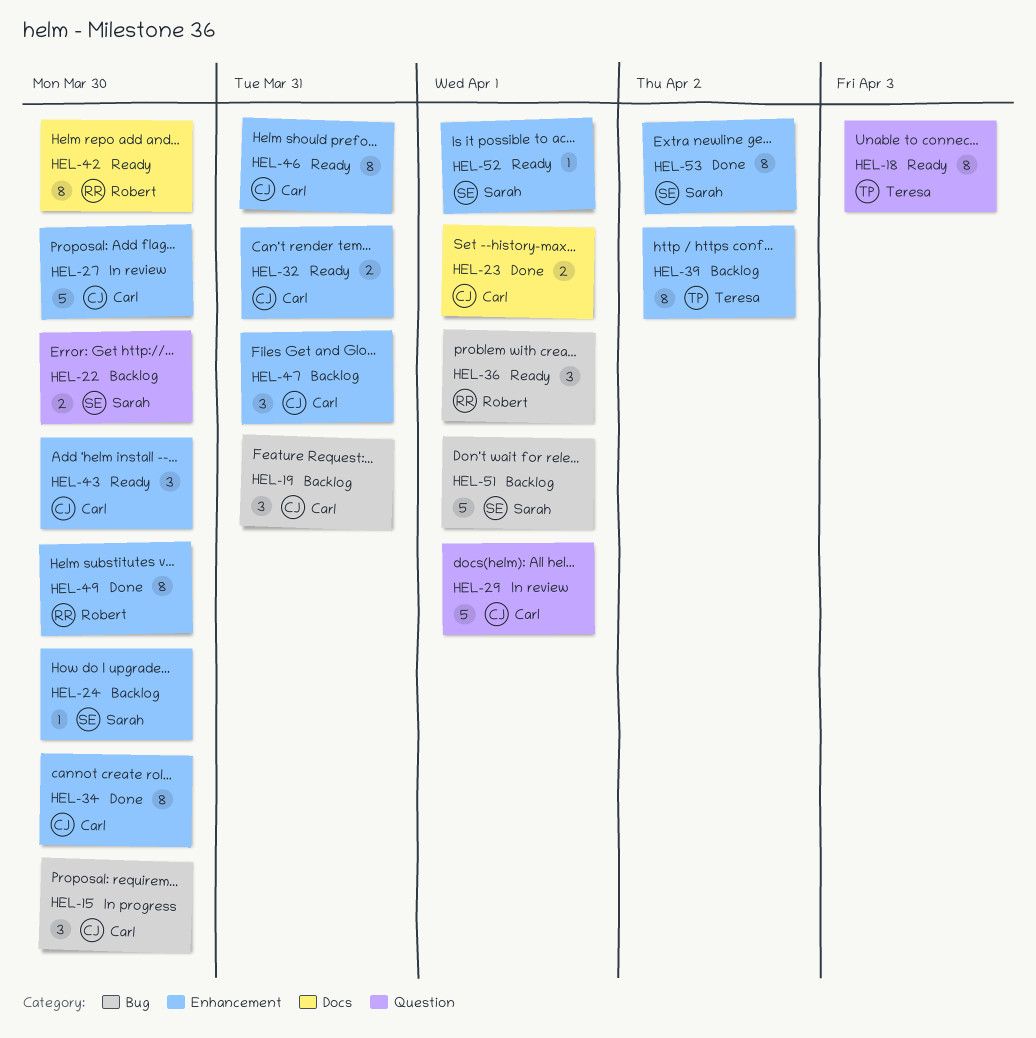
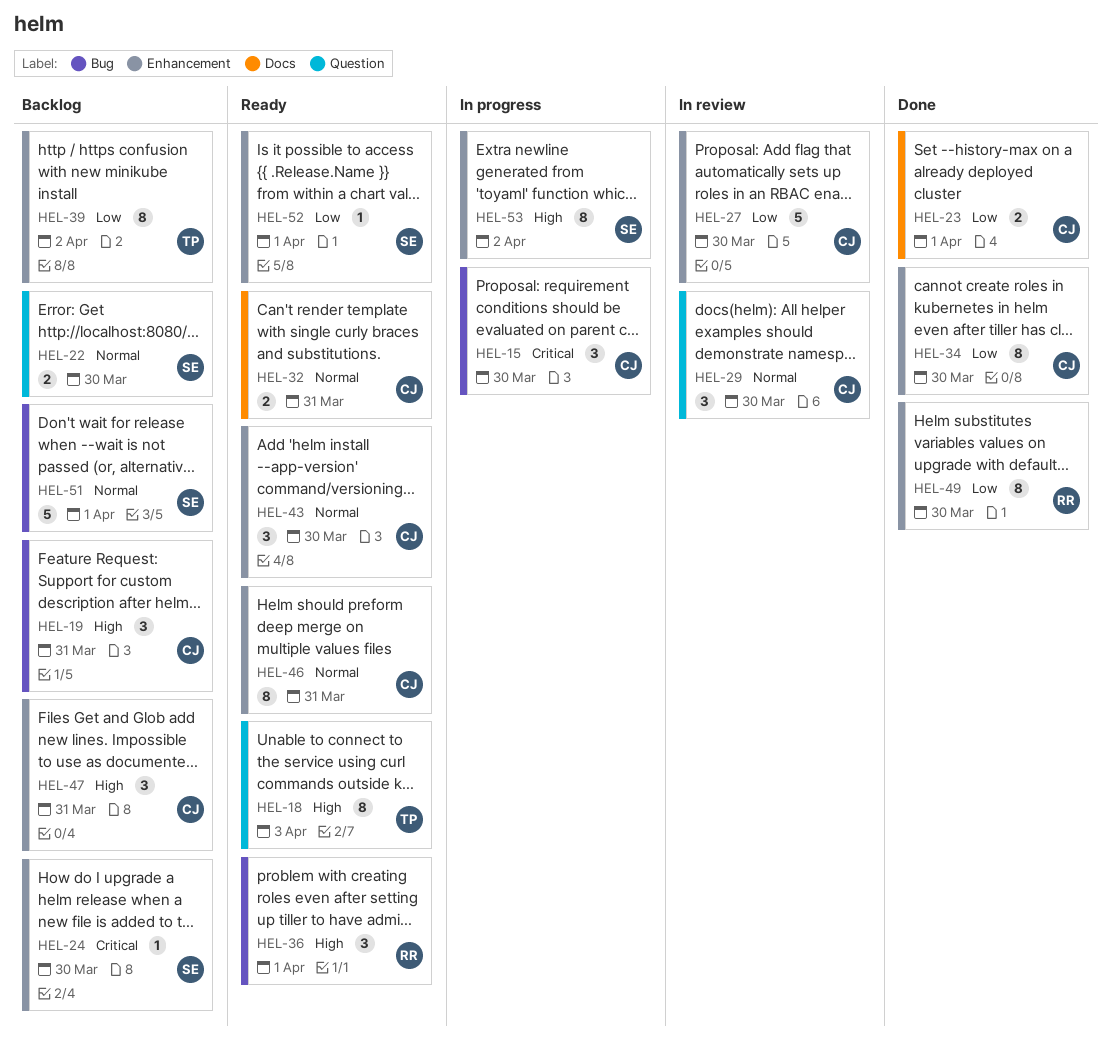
HEL-29, estimate: 5 -> 3
HEL-29, due: Apr 1 -> Mar 30
HEL-32, label: Enhancement -> Docs
HEL-42: present -> none
HEL-53, status: Done -> In progress

